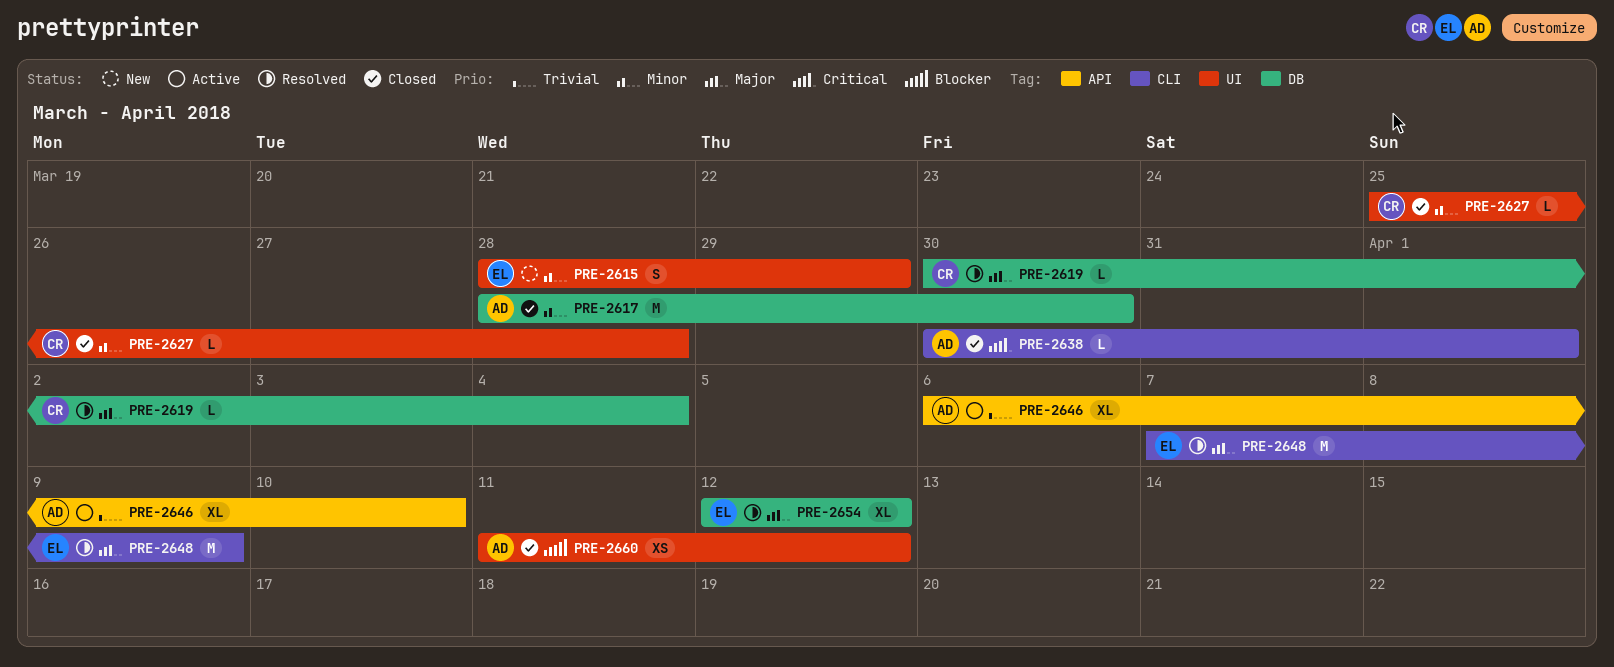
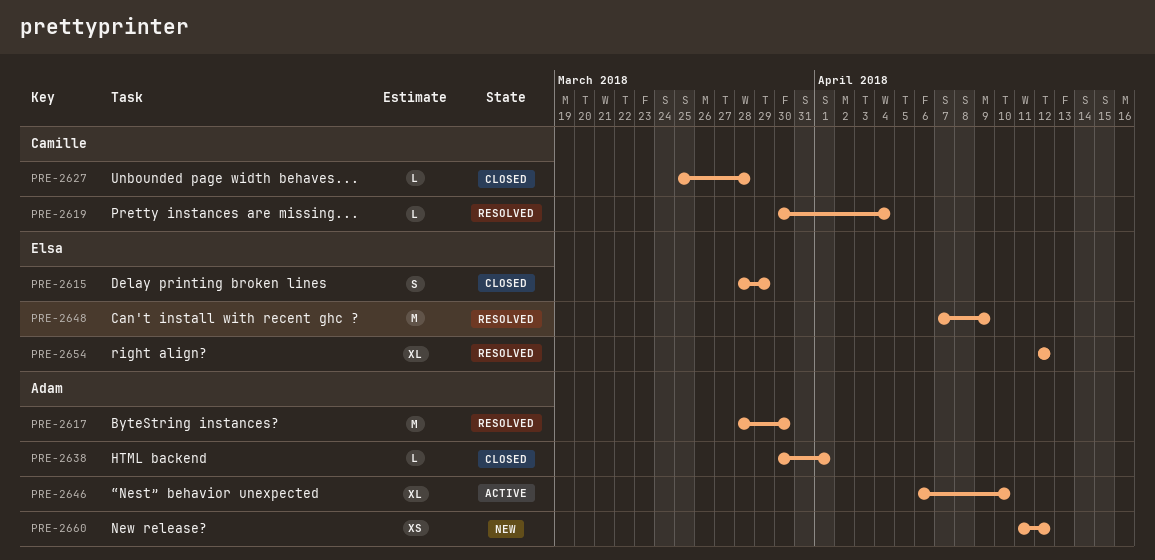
PRE-2615, status: New -> Closed
PRE-2617, status: Closed -> Resolved
PRE-2660, status: Closed -> New

